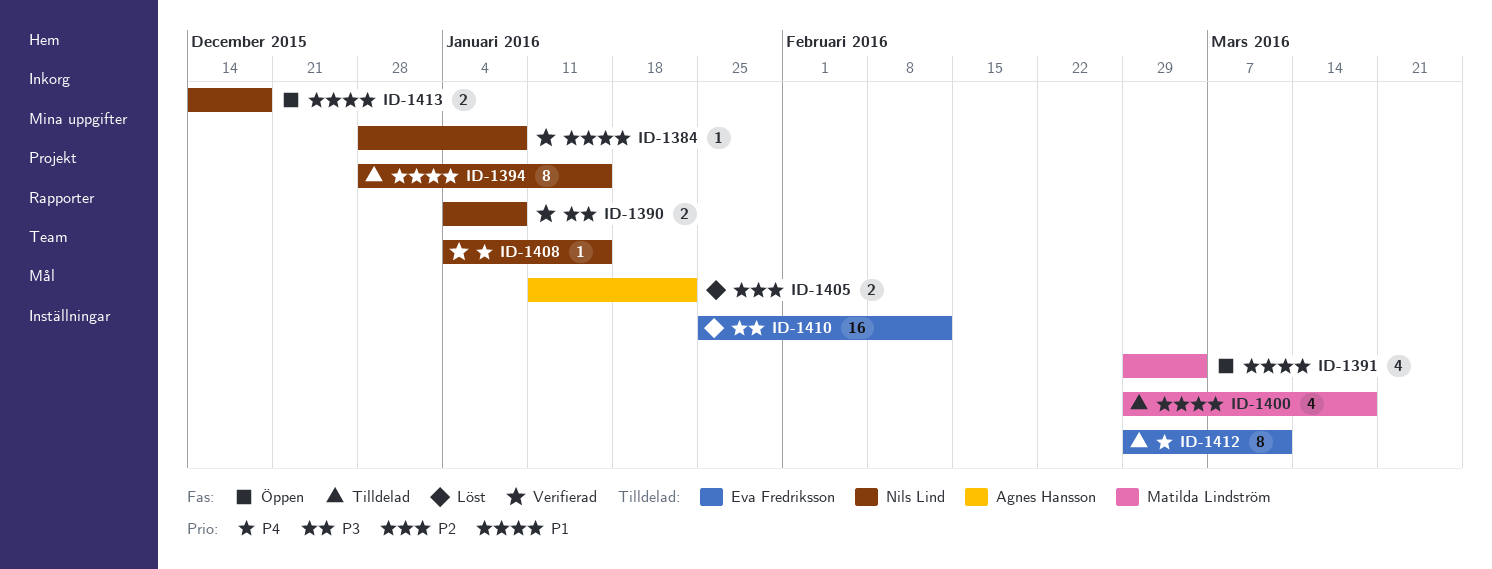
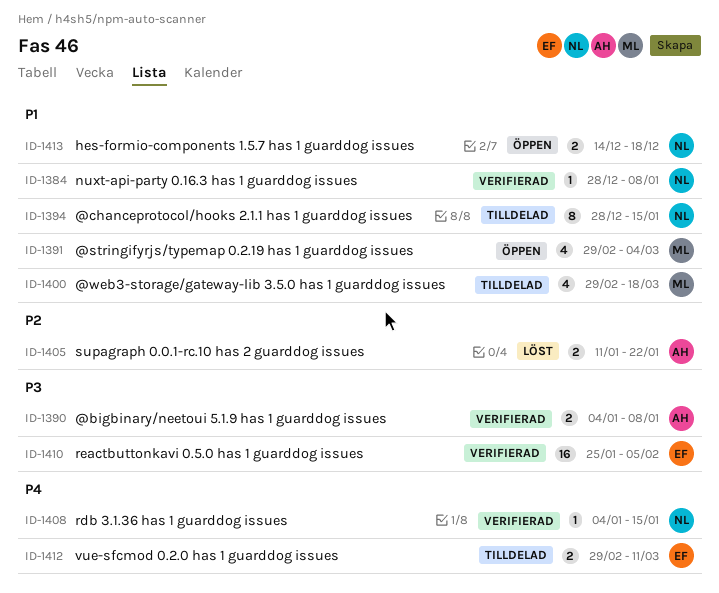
ID-1390, owner: Nils Lind -> Agnes Hansson
ID-1410, status: Löst -> Verifierad
ID-1410, due: Feb 12 -> Feb 5
ID-1412, estimate: 8 -> 2

